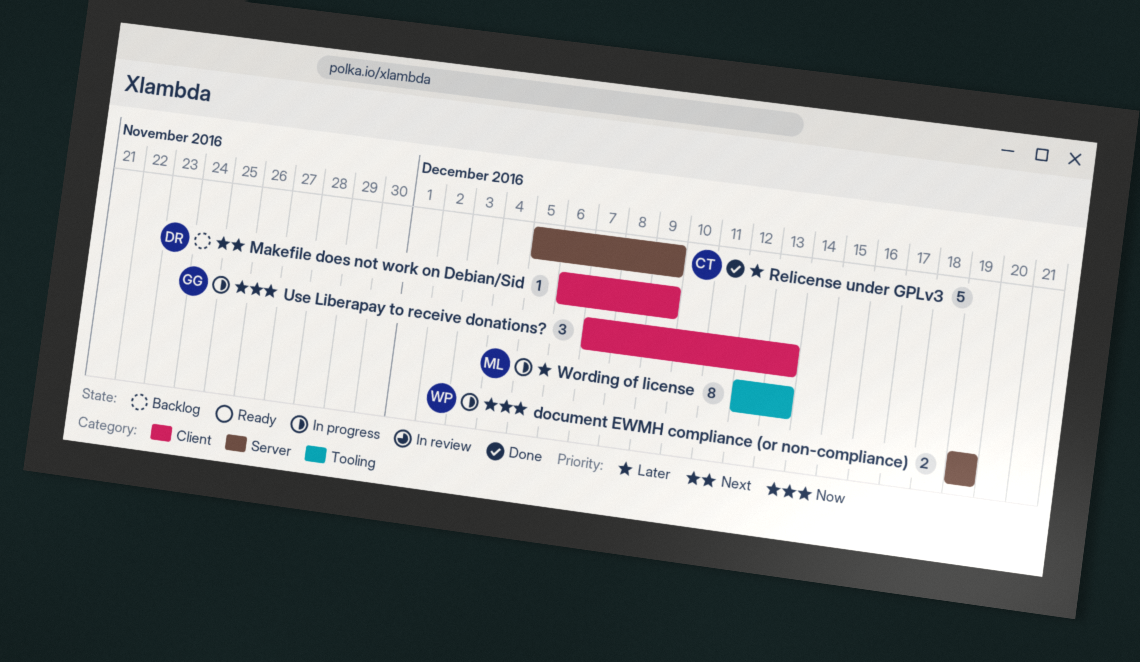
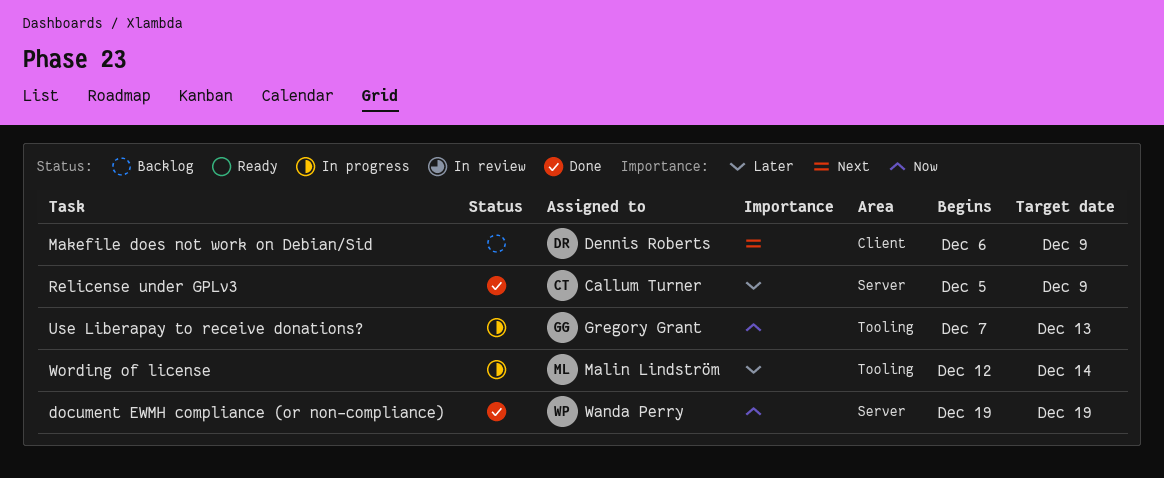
document EWMH compliance (or non-compliance), status: In progress -> Done
Use Liberapay to receive donations?, label: Client -> Tooling
Wording of license, due: Dec 13 -> Dec 14

